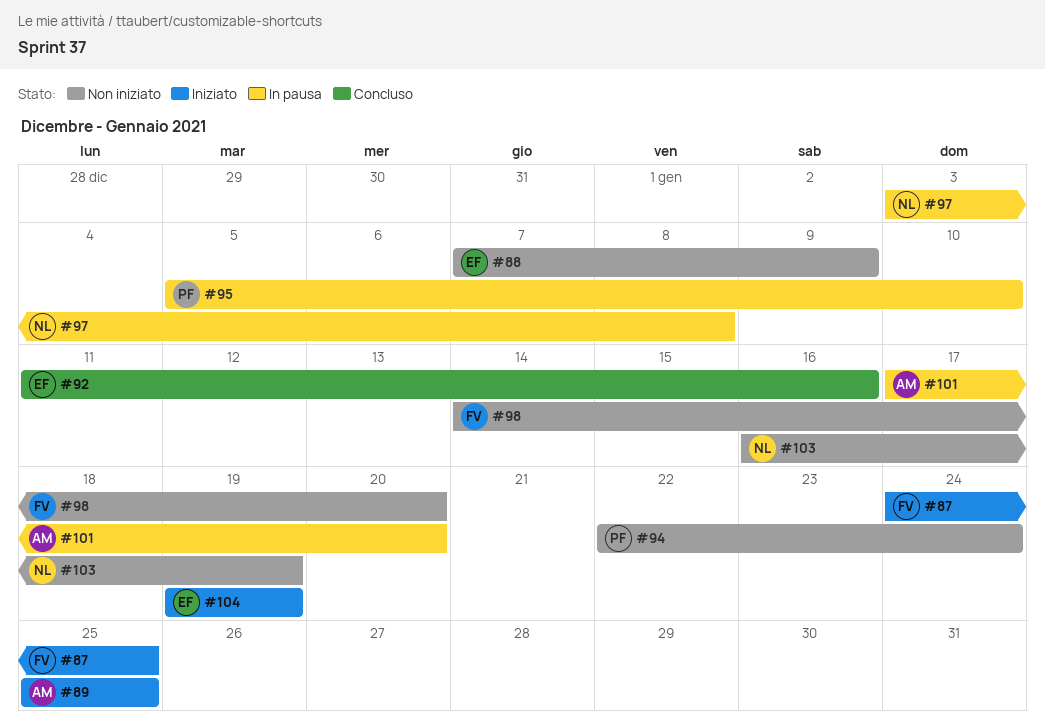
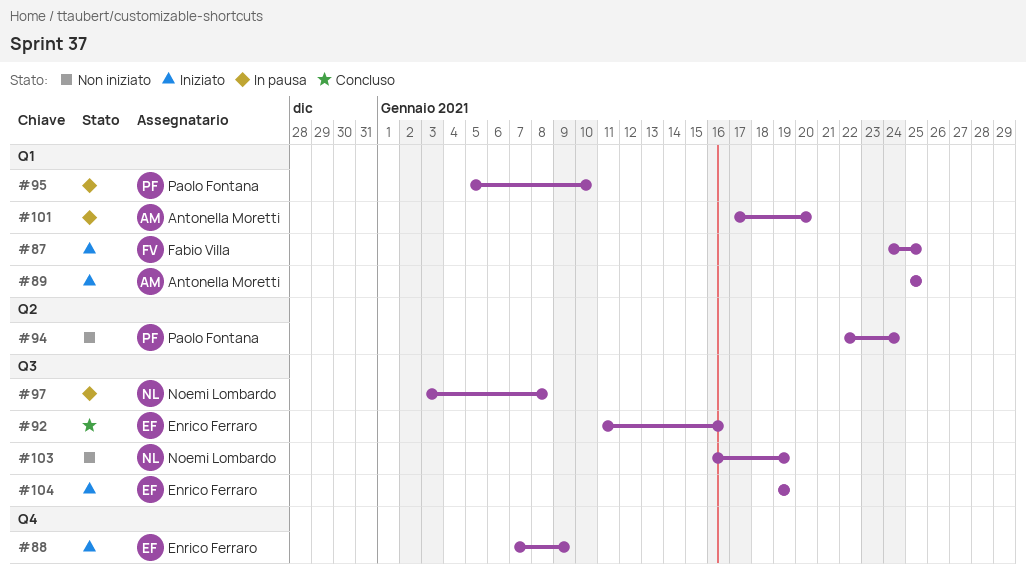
#88, status: Non iniziato -> Iniziato
#98: present -> none

